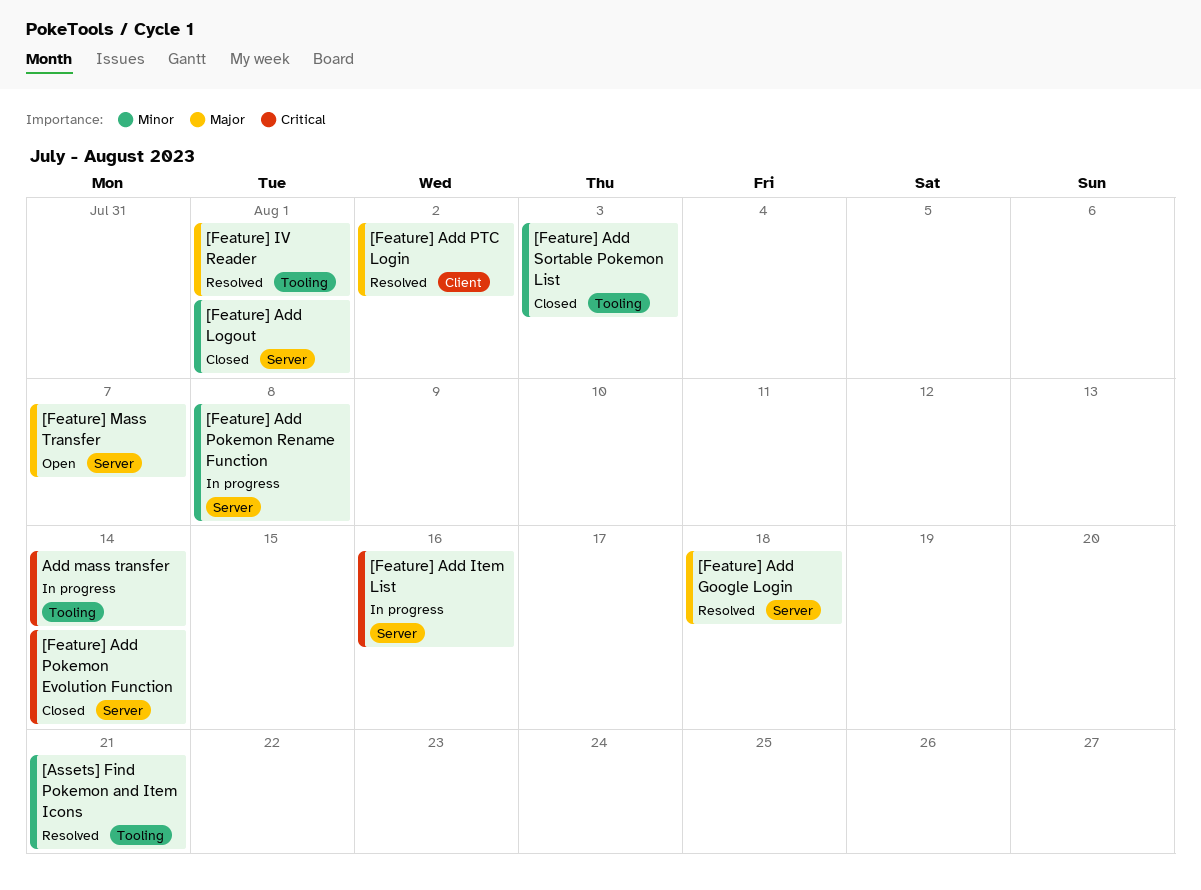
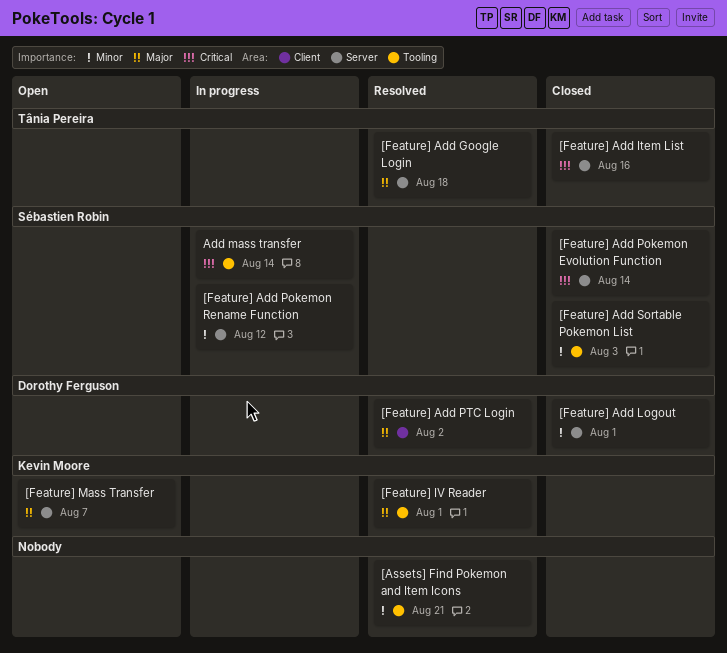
[Feature] Add Item List, status: In progress -> Closed
[Feature] Add Pokemon Rename Function, due: Aug 8 -> Aug 12

